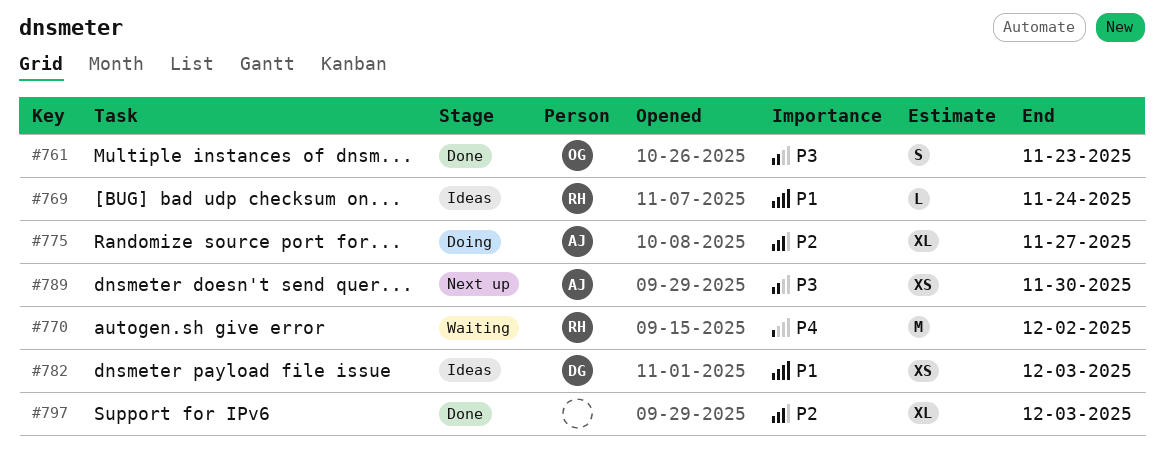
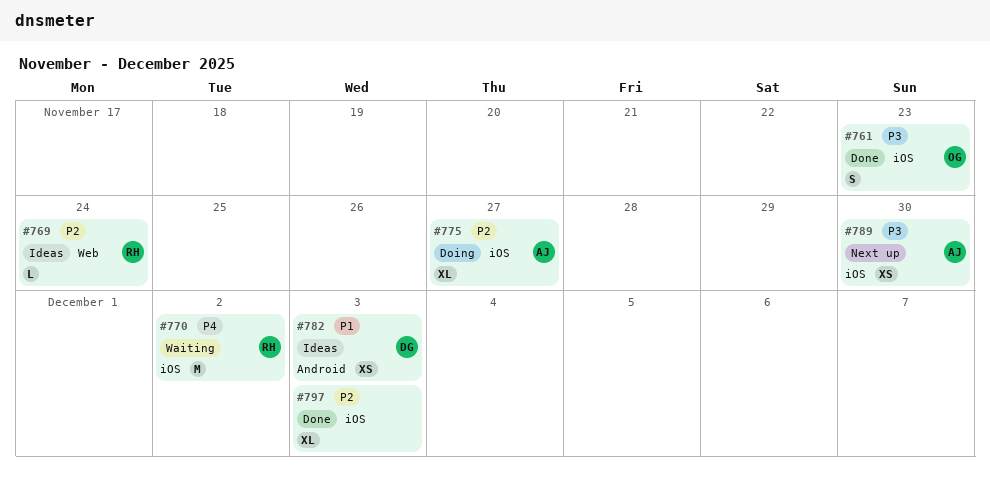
#769, priority: P1 -> P2

